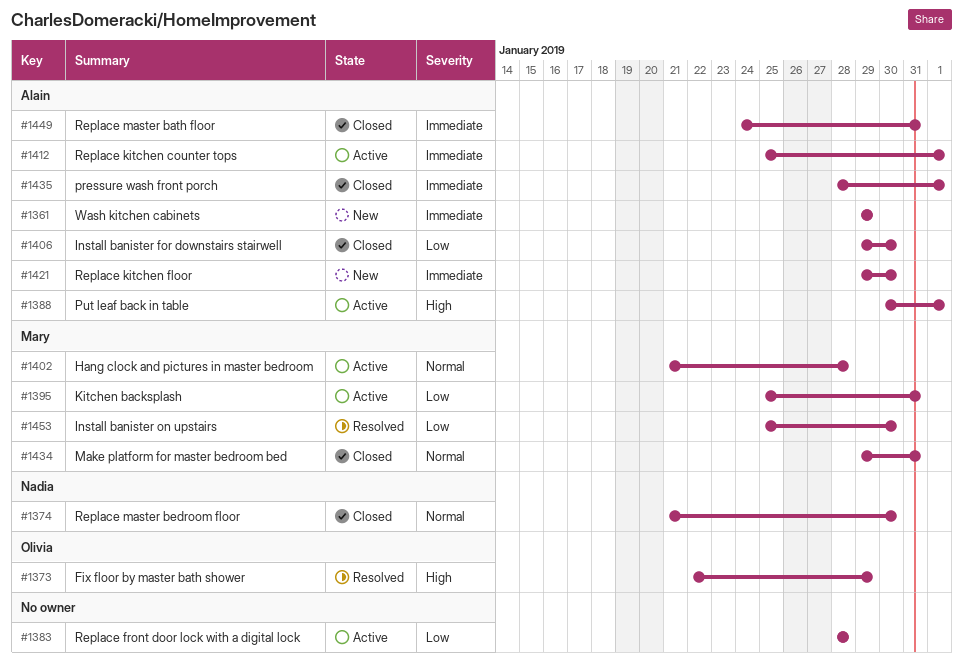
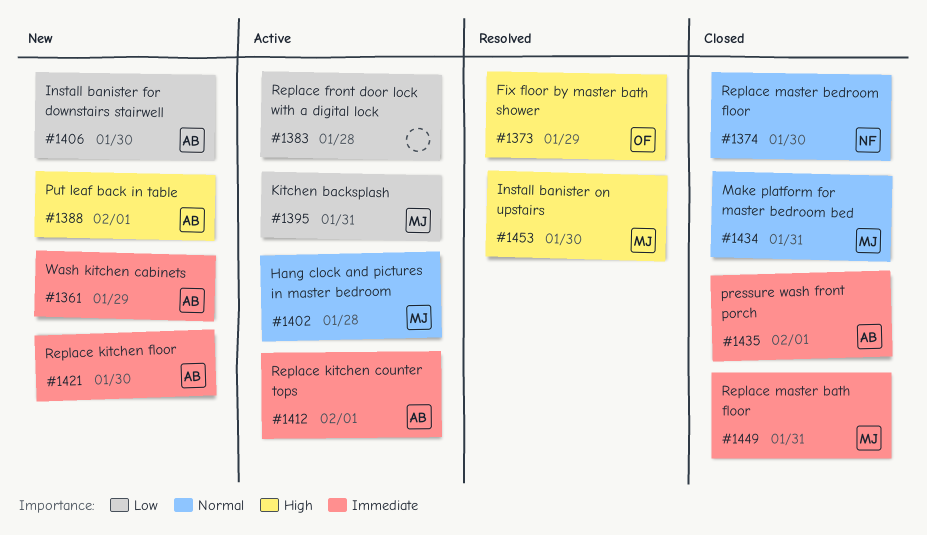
#1388, status: Active -> New
#1406, status: Closed -> New
#1449, owner: Alain -> Mary
#1453, priority: Low -> High

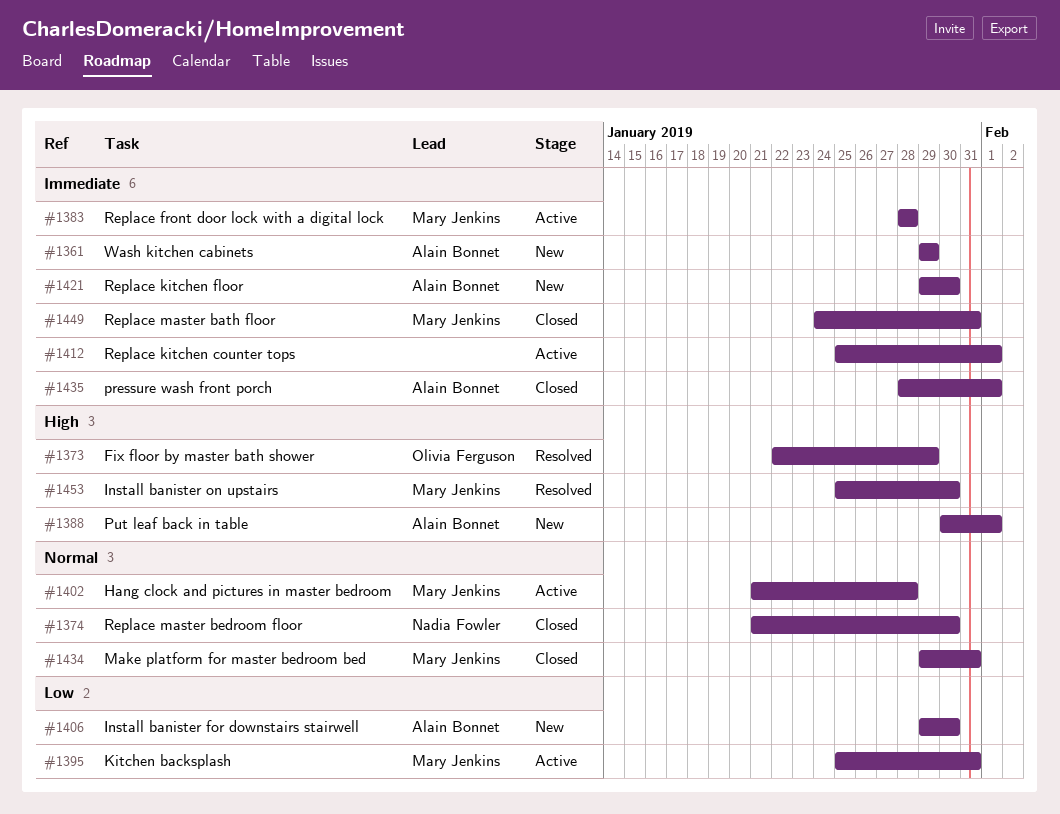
#1383, owner: none -> Mary Jenkins
#1383, priority: Low -> Immediate
#1412, owner: Alain Bonnet -> none

